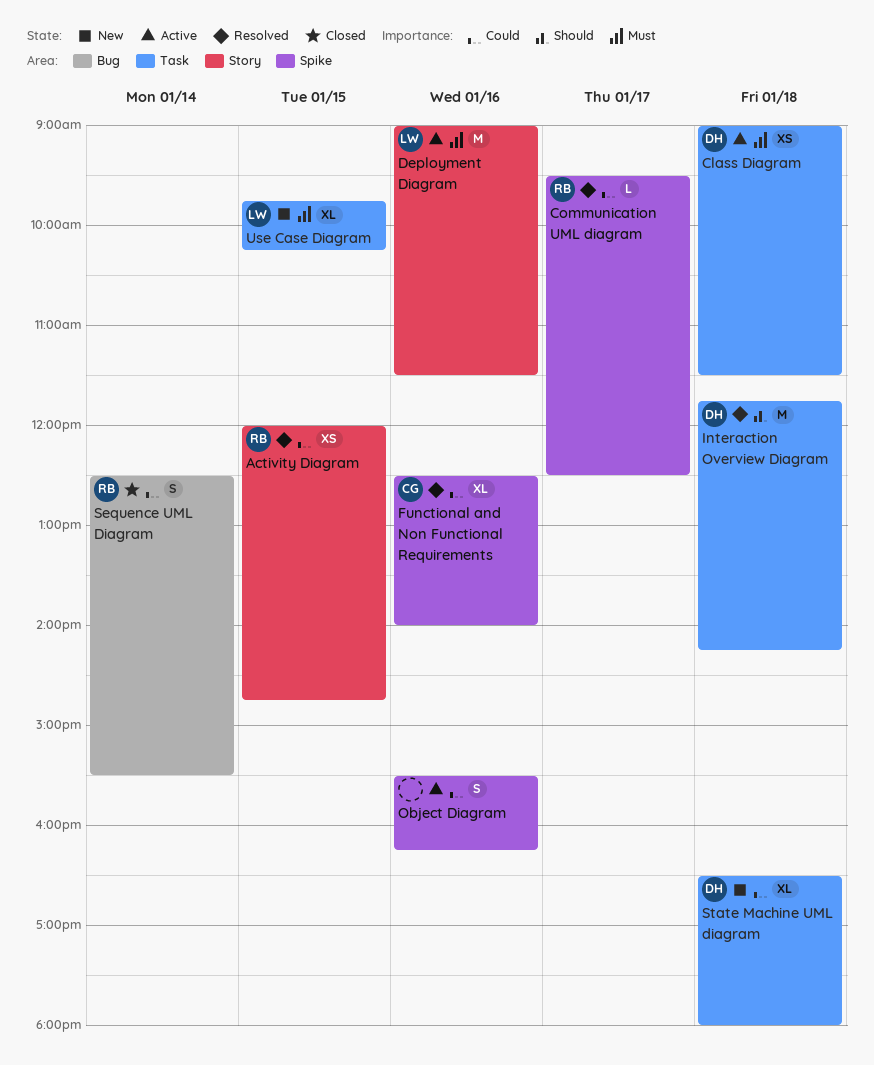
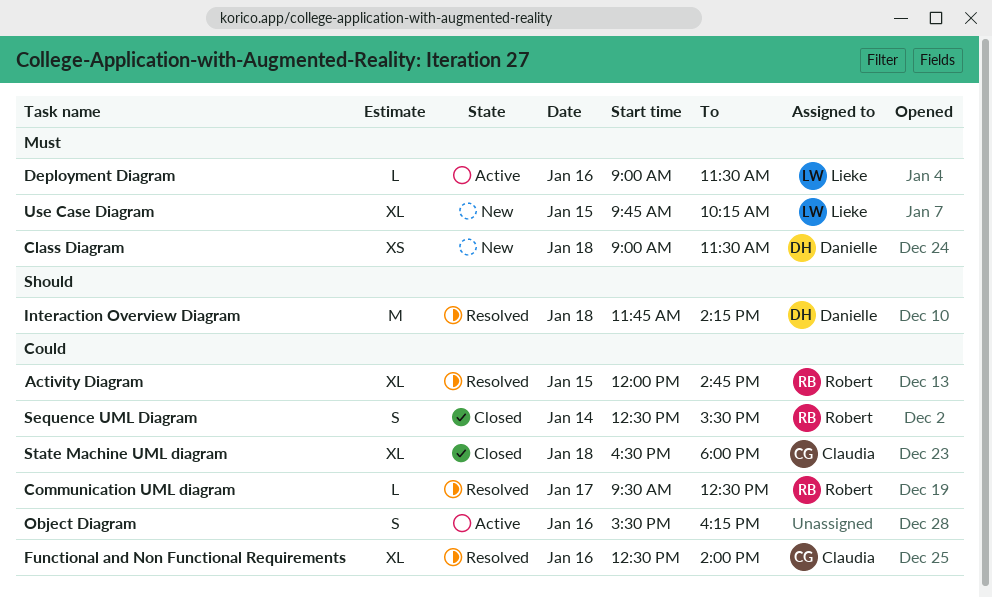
Activity Diagram, estimate: XS -> XL
Class Diagram, status: Active -> New
Deployment Diagram, estimate: M -> L
State Machine UML diagram, status: New -> Closed
State Machine UML diagram, owner: Danielle -> Claudia

